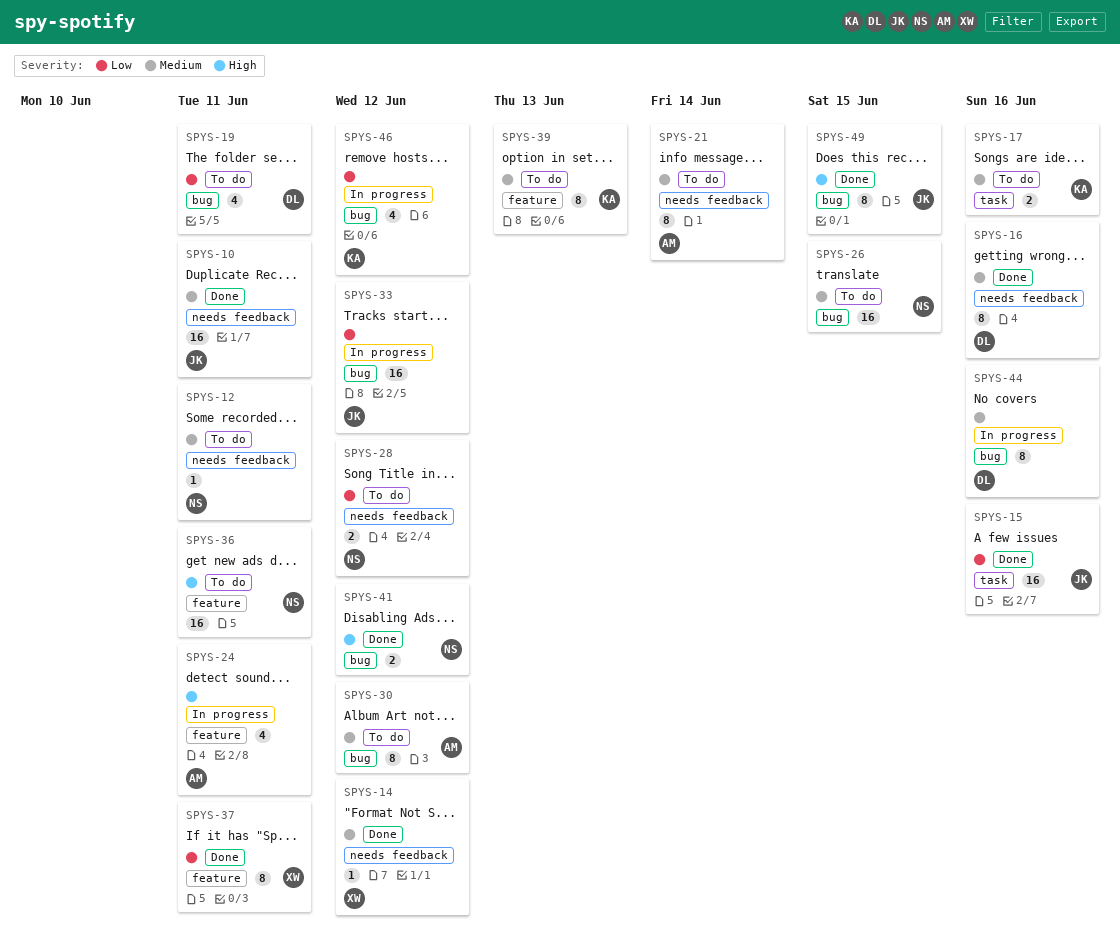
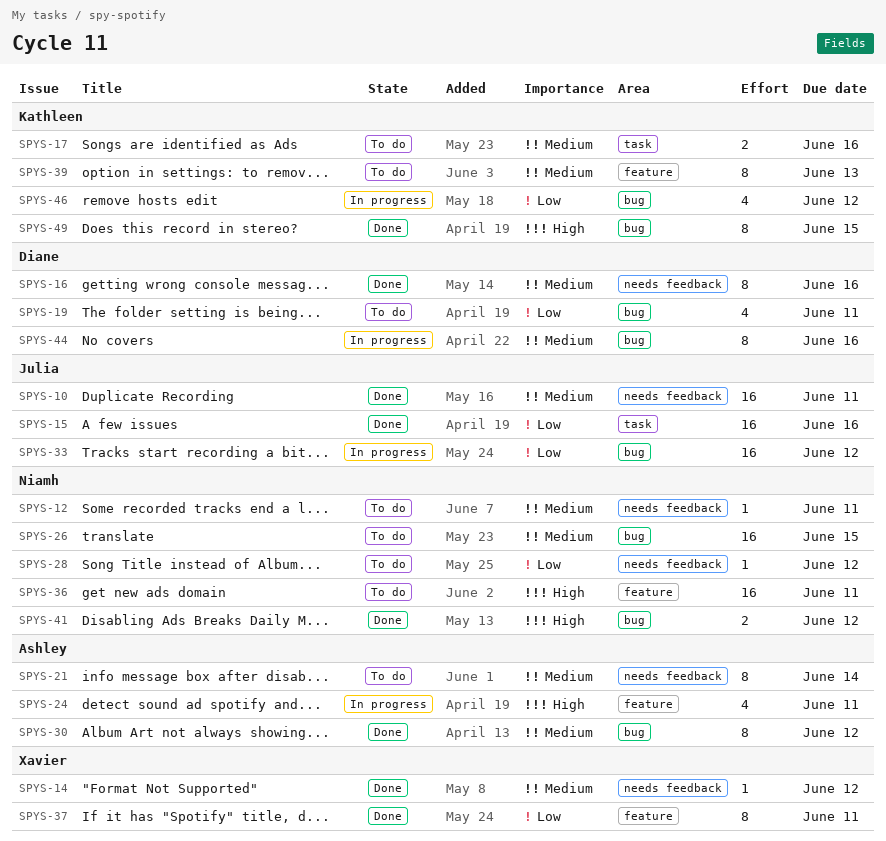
SPYS-28, estimate: 2 -> 1
SPYS-30, status: To do -> Done
SPYS-49, owner: Julia -> Kathleen

